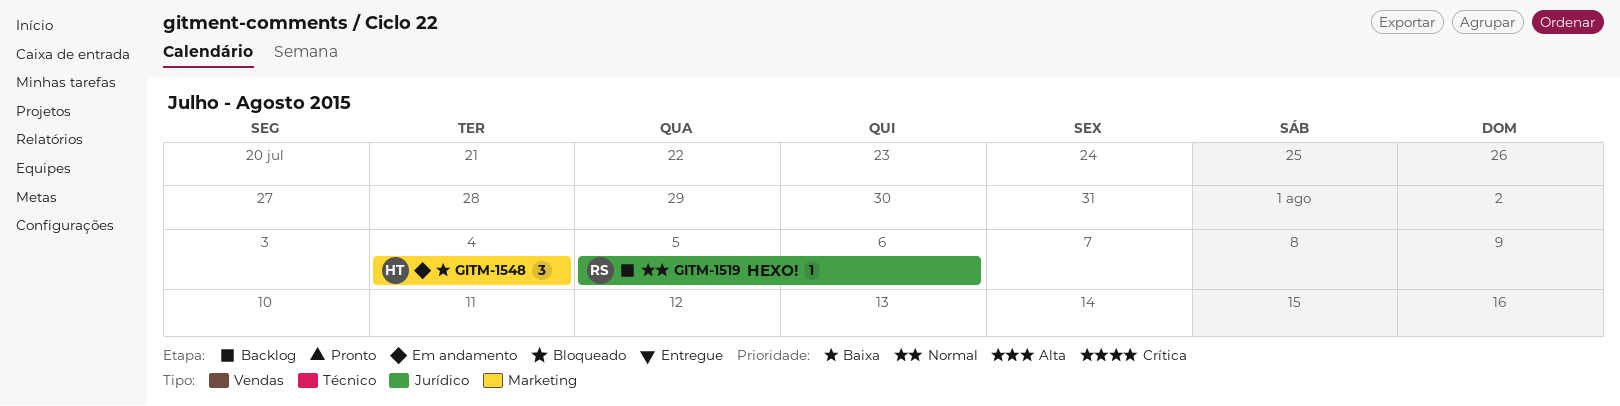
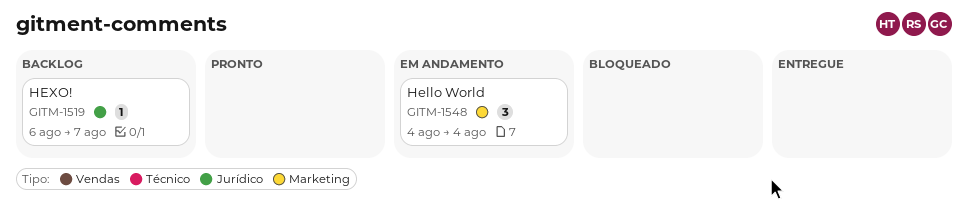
GITM-1519, start: Aug 5 -> Aug 6
GITM-1519, due: Aug 6 -> Aug 7

